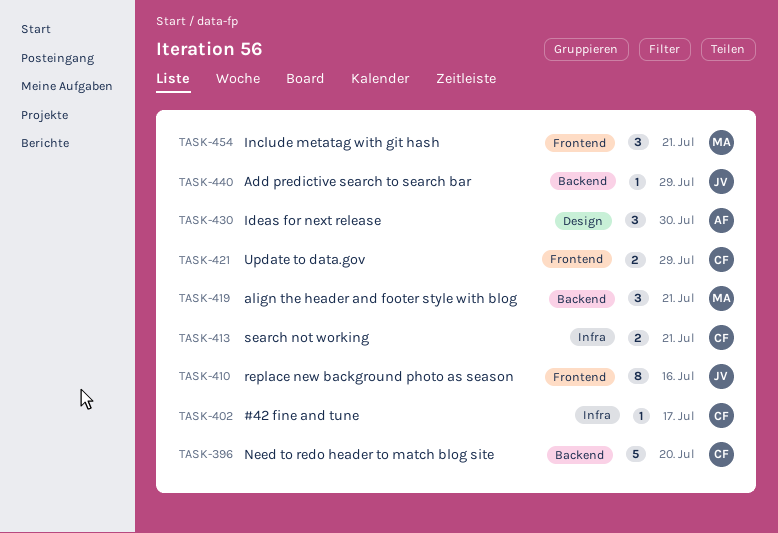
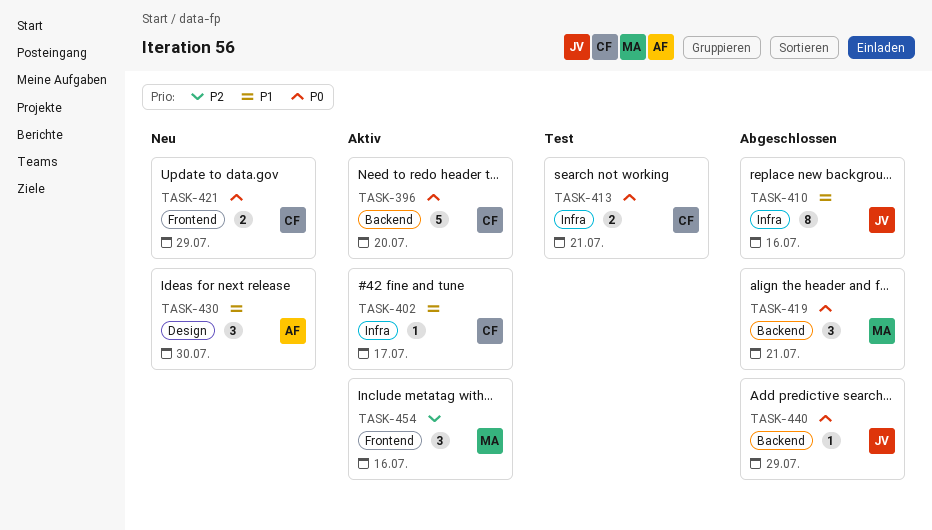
TASK-410, label: Frontend -> Infra
TASK-454, due: Jul 21 -> Jul 16

